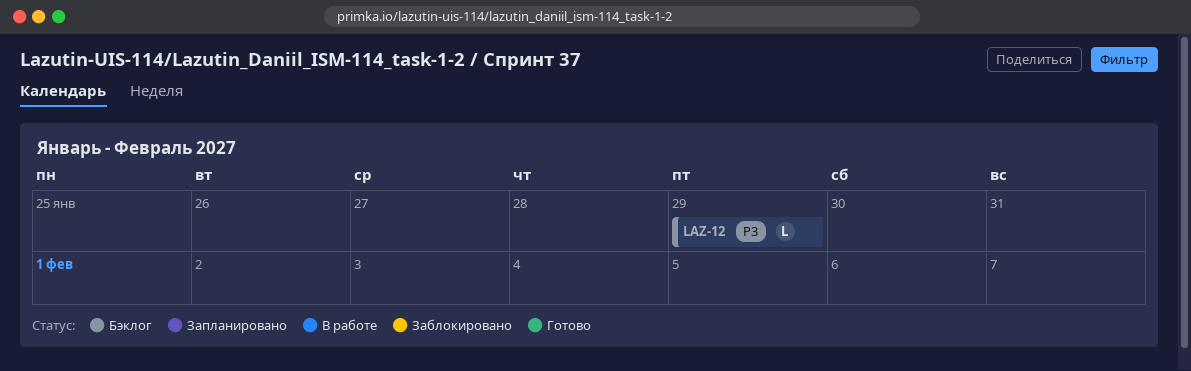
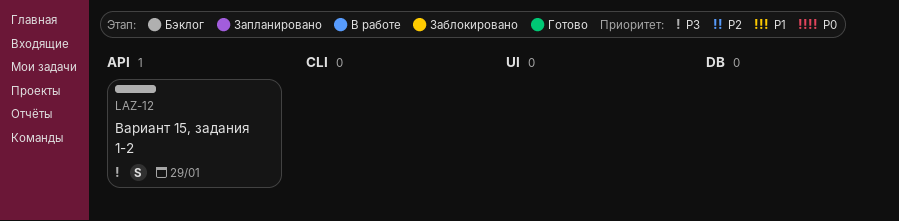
LAZ-12, estimate: L -> S

